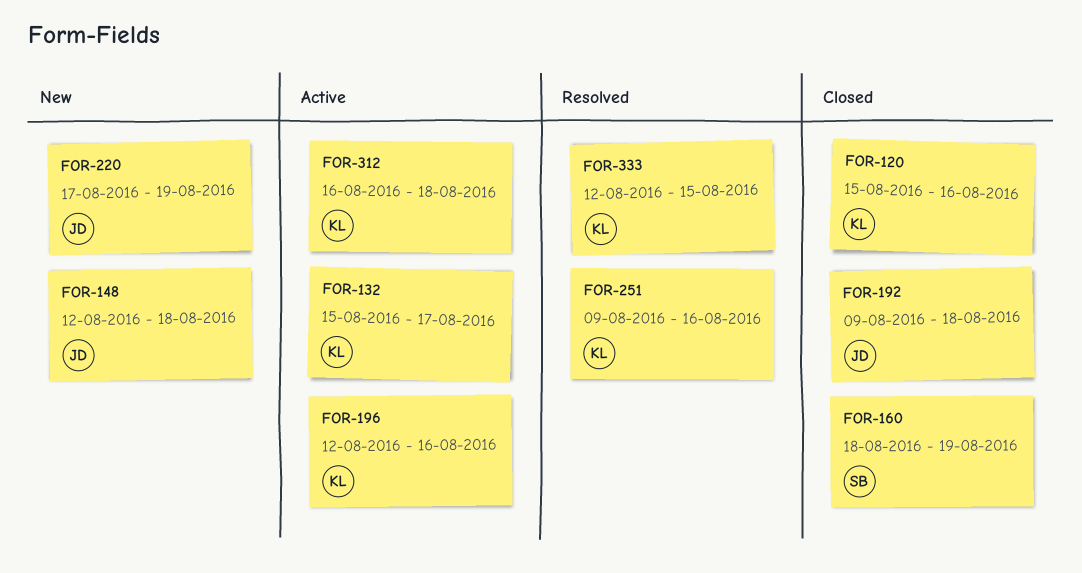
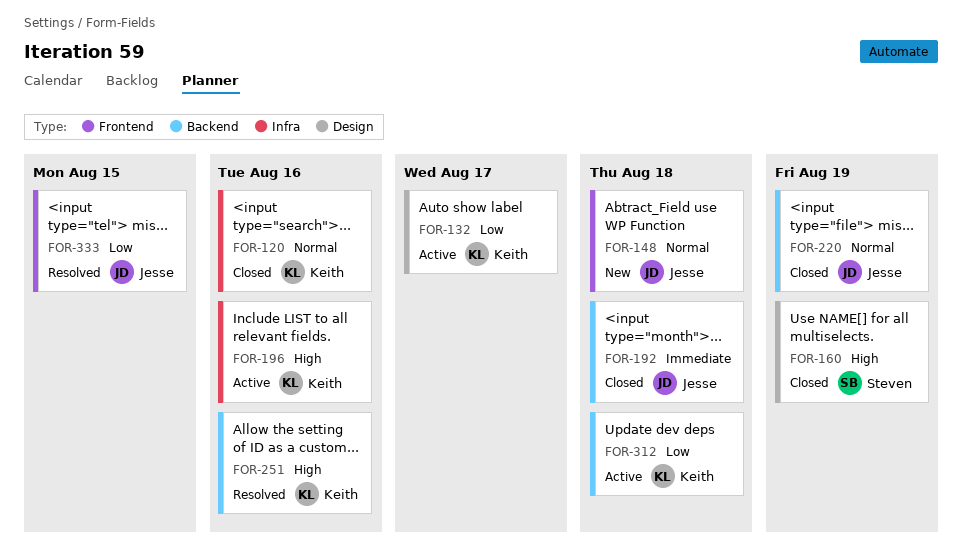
FOR-220, status: New -> Closed
FOR-333, owner: Keith -> Jesse

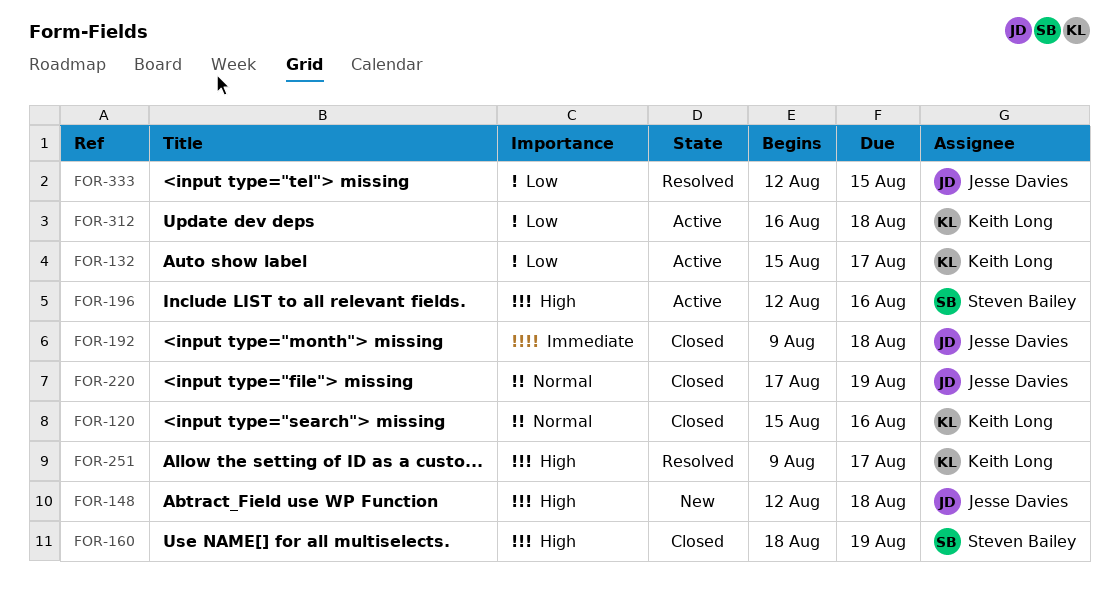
FOR-148, priority: Normal -> High
FOR-196, owner: Keith Long -> Steven Bailey
FOR-251, due: Aug 16 -> Aug 17

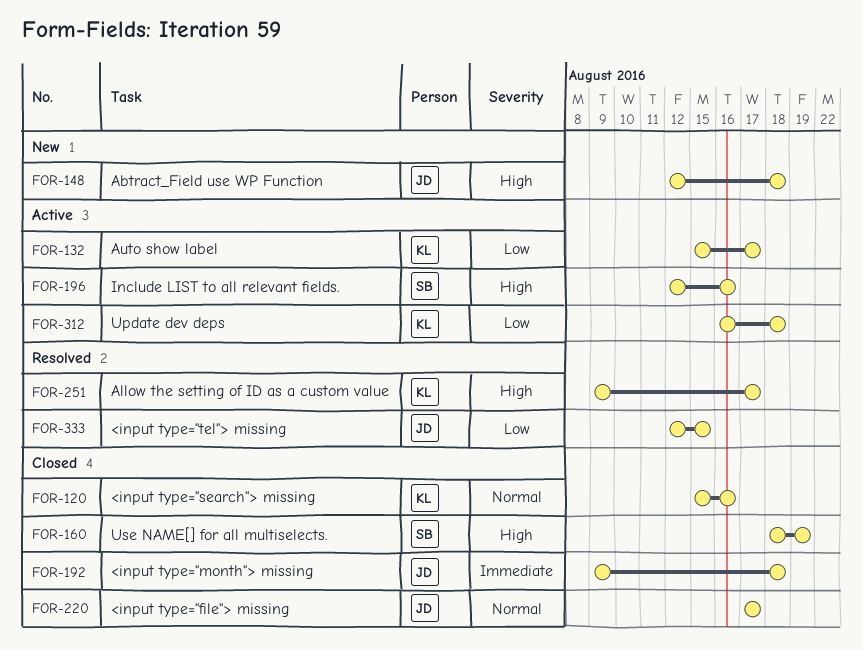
FOR-220, due: Aug 19 -> Aug 17

